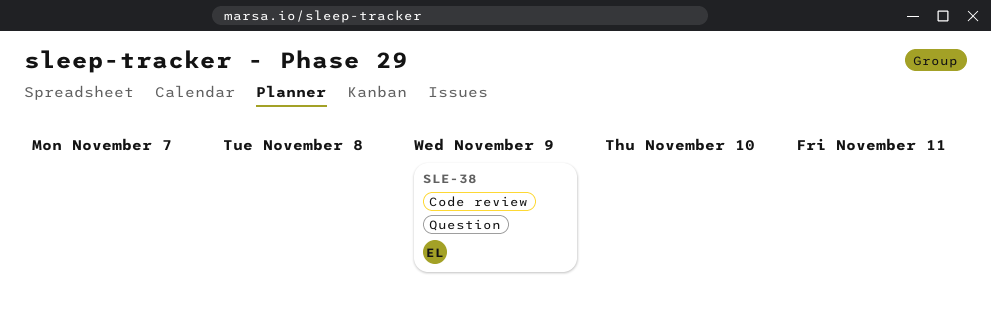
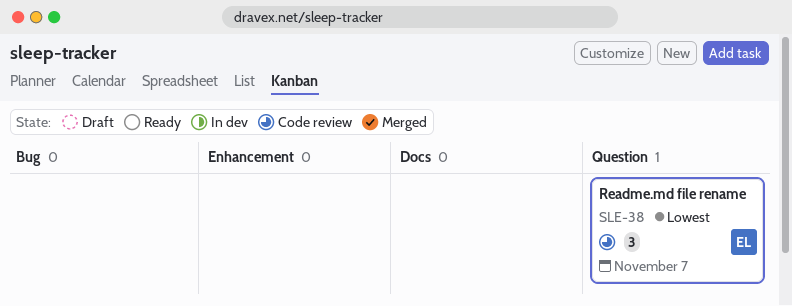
SLE-38, due: Nov 9 -> Nov 7

